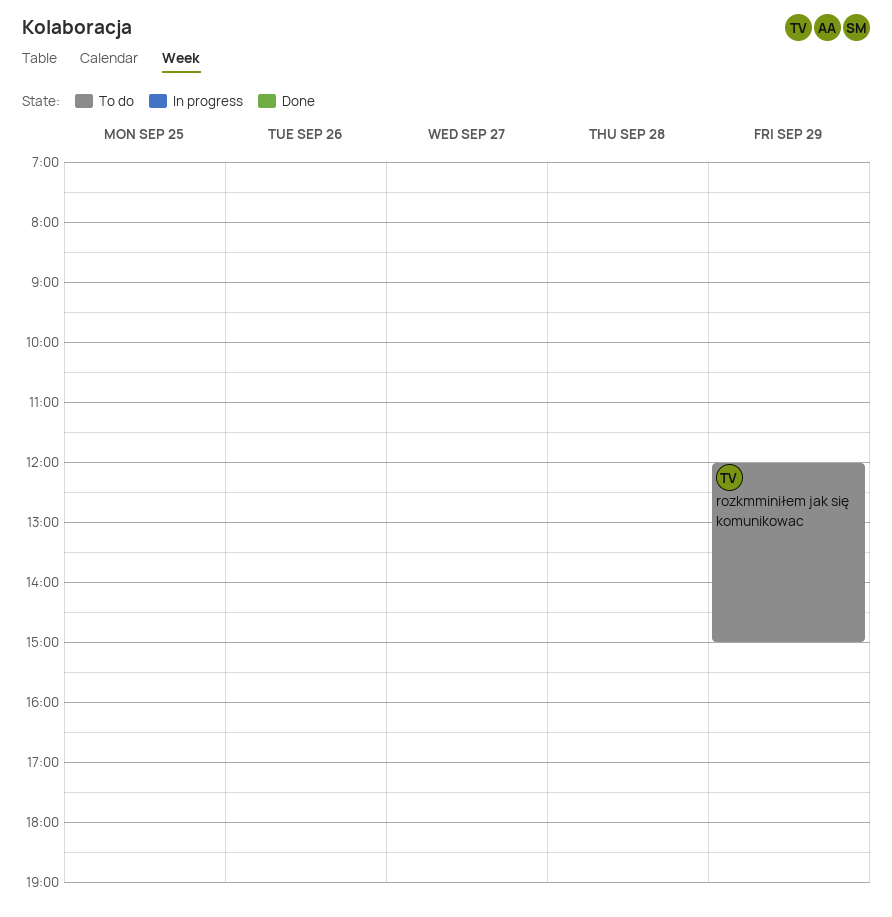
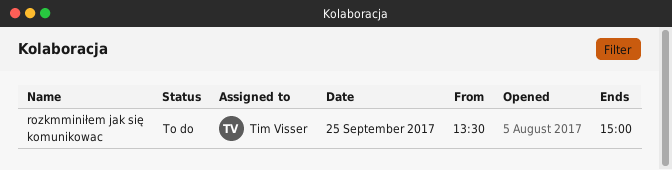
rozkmminiłem jak się komunikowac, day: Sep 29 -> Sep 25
rozkmminiłem jak się komunikowac, begins: 12:00 -> 13:30

